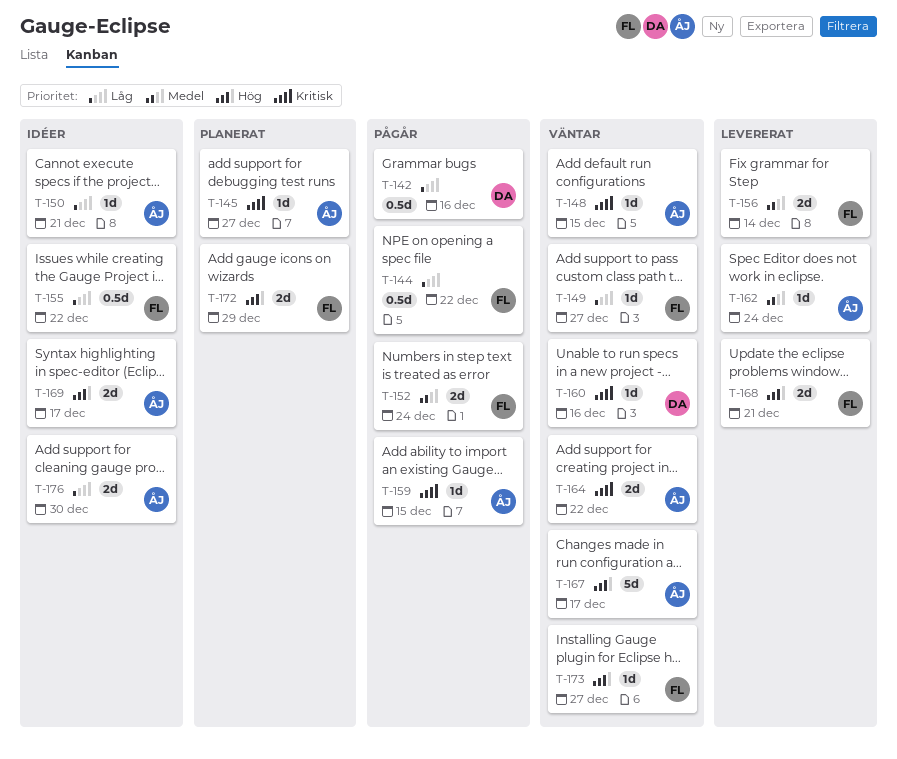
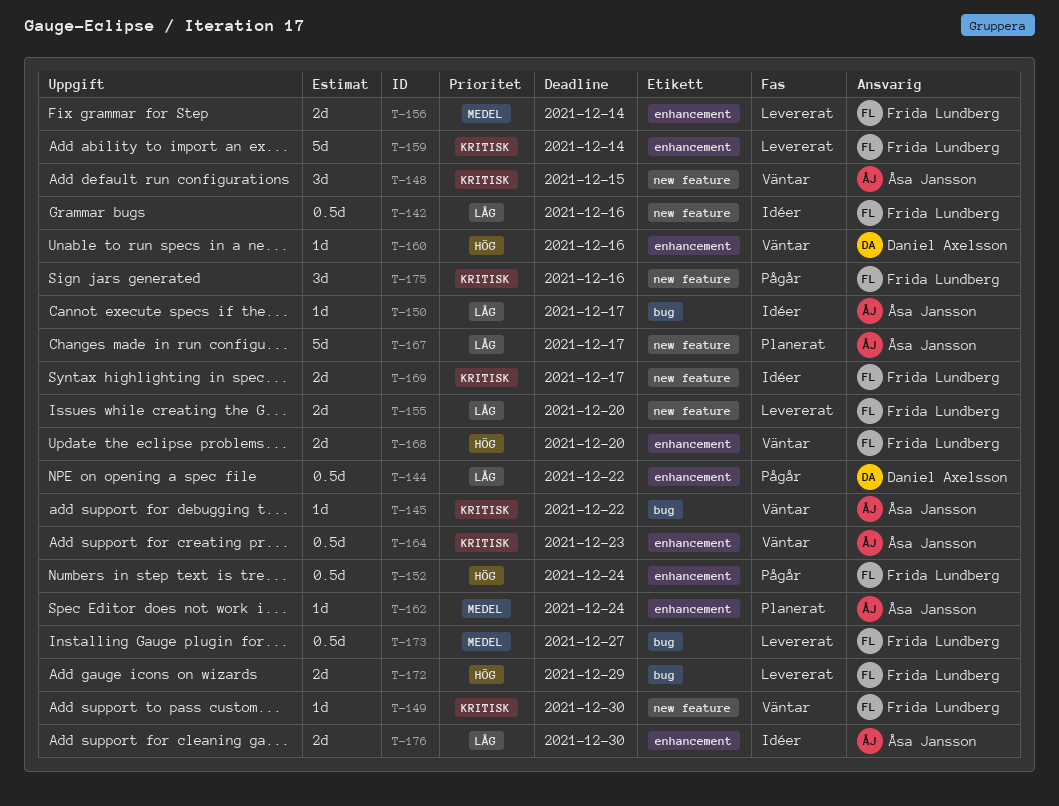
T-142, status: Pågår -> Idéer
T-142, owner: Daniel Axelsson -> Frida Lundberg
T-144, owner: Frida Lundberg -> Daniel Axelsson
T-145, status: Planerat -> Väntar
T-145, due: Dec 27 -> Dec 22
T-148, estimate: 1d -> 3d
T-149, priority: Låg -> Kritisk
T-149, due: Dec 27 -> Dec 30
T-150, due: Dec 21 -> Dec 17
T-152, priority: Medel -> Hög
T-152, estimate: 2d -> 0.5d
T-155, status: Idéer -> Levererat
T-155, estimate: 0.5d -> 2d
T-155, due: Dec 22 -> Dec 20
T-159, status: Pågår -> Levererat
T-159, owner: Åsa Jansson -> Frida Lundberg
T-159, estimate: 1d -> 5d
T-159, due: Dec 15 -> Dec 14
T-160, priority: Kritisk -> Hög
T-162, status: Levererat -> Planerat
T-164, estimate: 2d -> 0.5d
T-164, due: Dec 22 -> Dec 23
T-167, status: Väntar -> Planerat
T-167, priority: Hög -> Låg
T-168, status: Levererat -> Väntar
T-168, due: Dec 21 -> Dec 20
T-169, owner: Åsa Jansson -> Frida Lundberg
T-169, priority: Hög -> Kritisk
T-172, status: Planerat -> Levererat
T-173, status: Väntar -> Levererat
T-173, priority: Hög -> Medel
T-173, estimate: 1d -> 0.5d
T-175: none -> present

